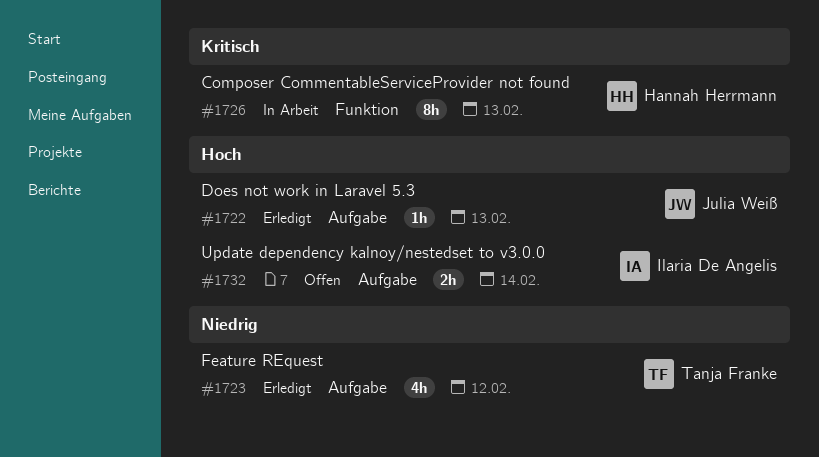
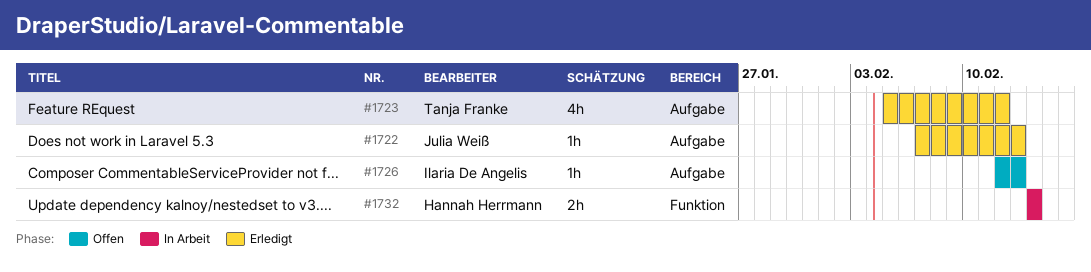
#1726, status: In Arbeit -> Offen
#1726, owner: Hannah Herrmann -> Ilaria De Angelis
#1726, label: Funktion -> Aufgabe
#1726, estimate: 8h -> 1h
#1732, status: Offen -> In Arbeit
#1732, owner: Ilaria De Angelis -> Hannah Herrmann
#1732, label: Aufgabe -> Funktion

